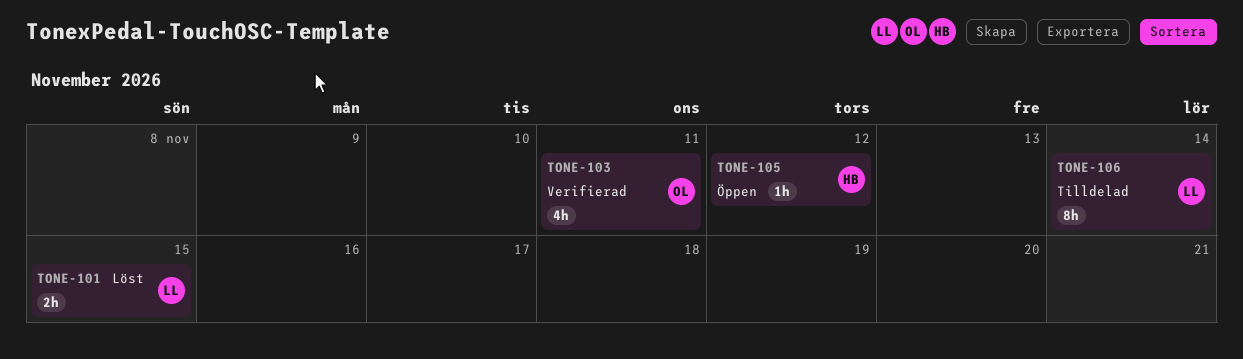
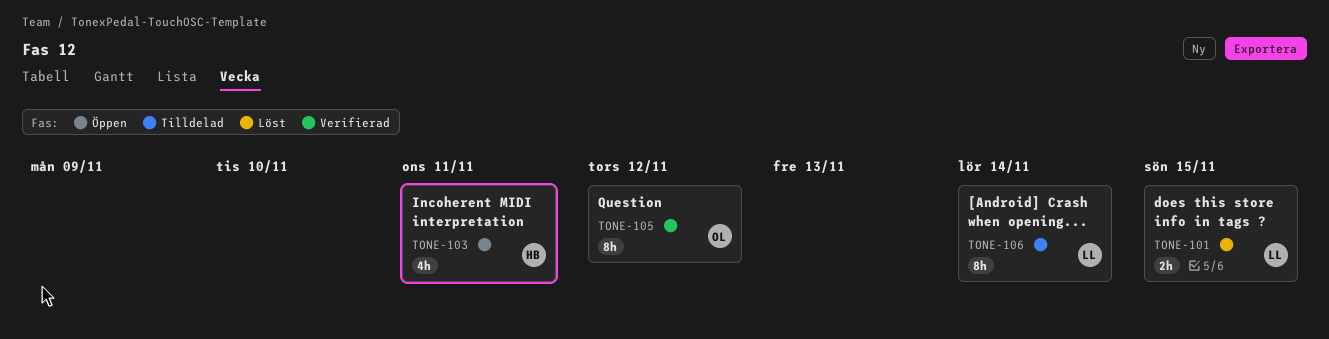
TONE-103, status: Verifierad -> Öppen
TONE-103, owner: OL -> HB
TONE-105, status: Öppen -> Verifierad
TONE-105, owner: HB -> OL
TONE-105, estimate: 1h -> 8h

